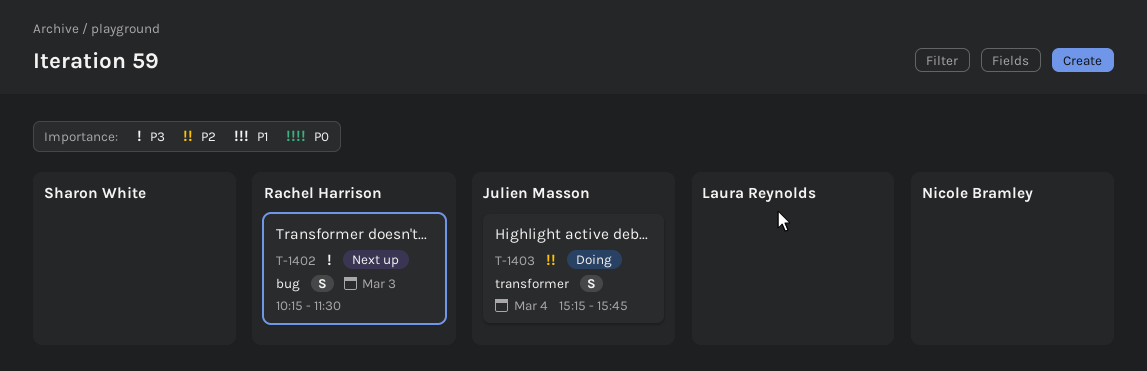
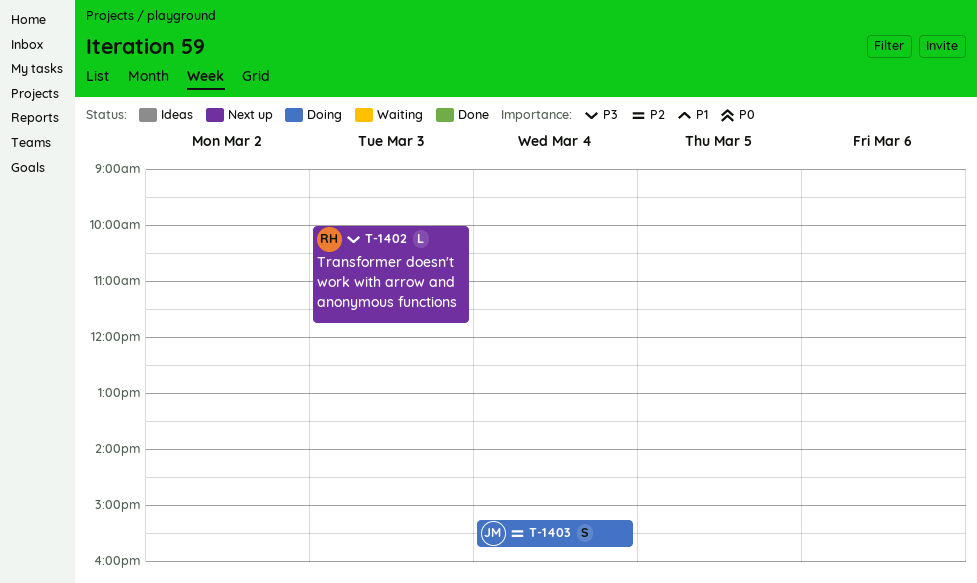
T-1402, estimate: S -> L
T-1402, begins: 10:15 -> 10:00
T-1402, ends: 11:30 -> 11:45

